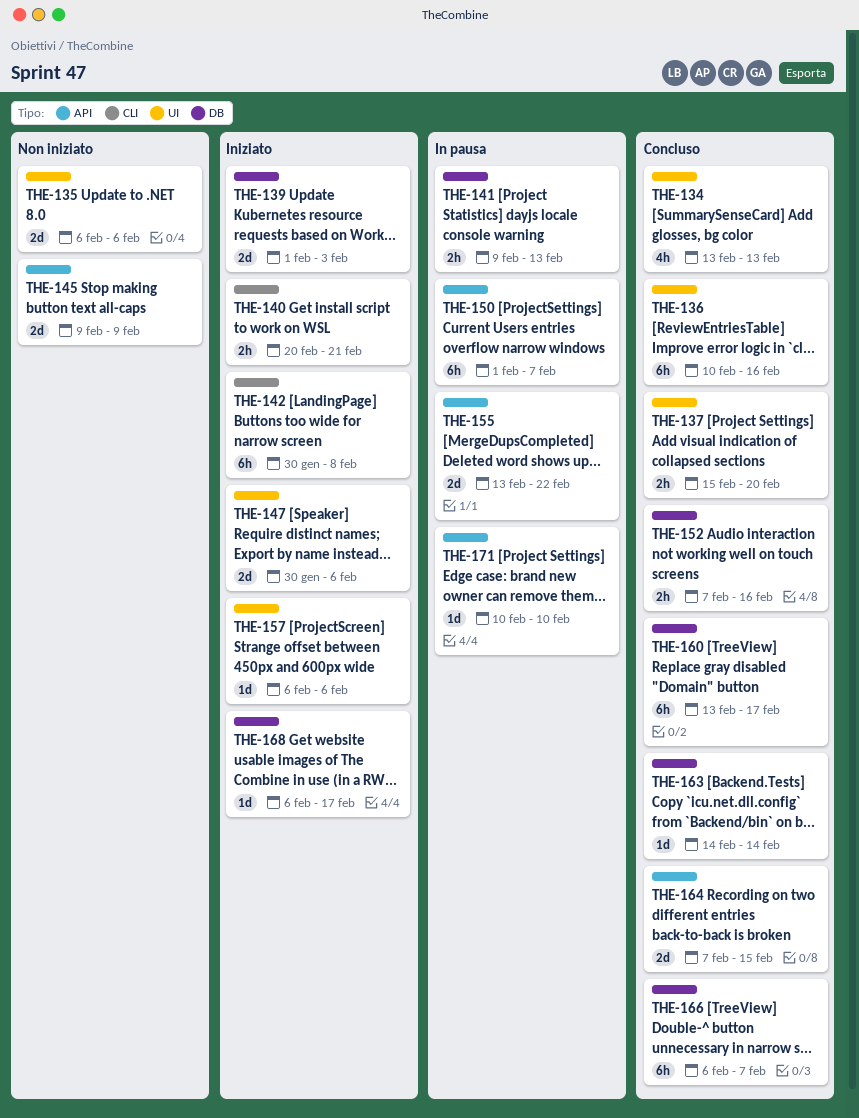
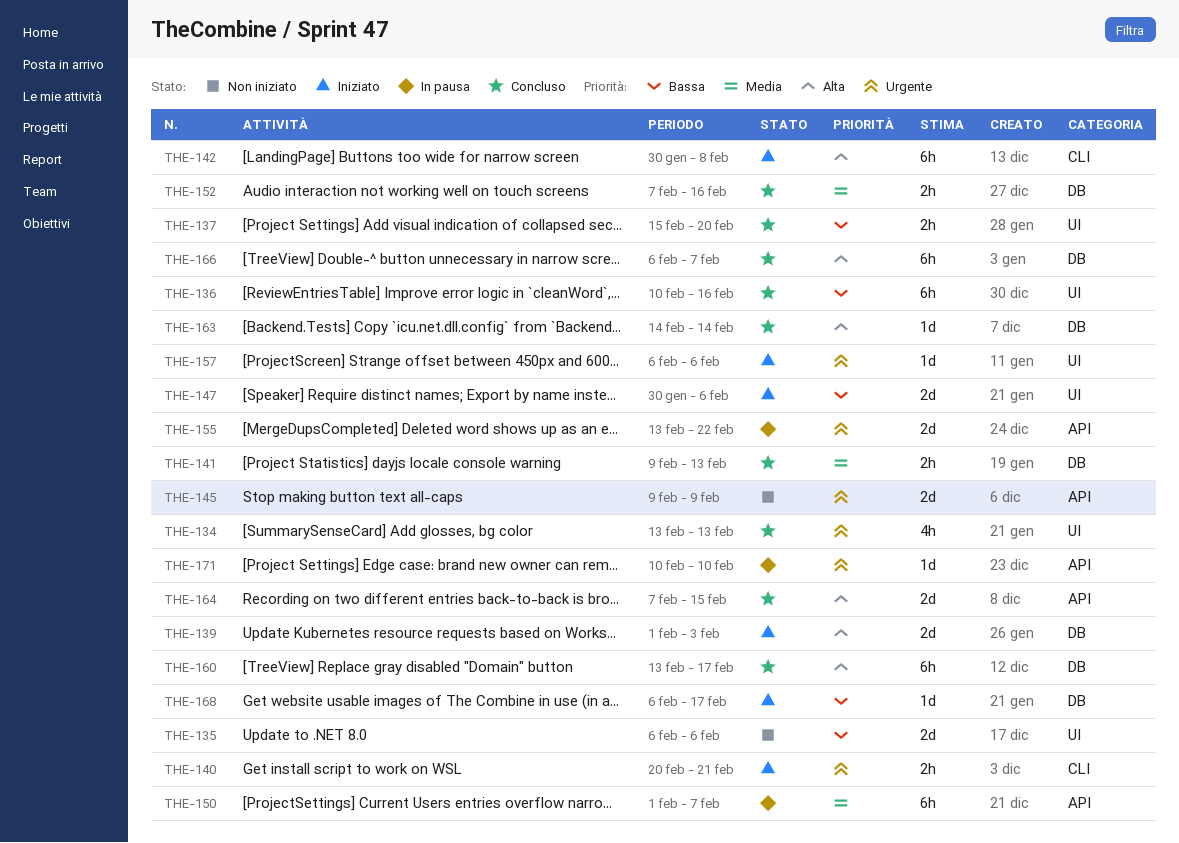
THE-141, status: In pausa -> Concluso

